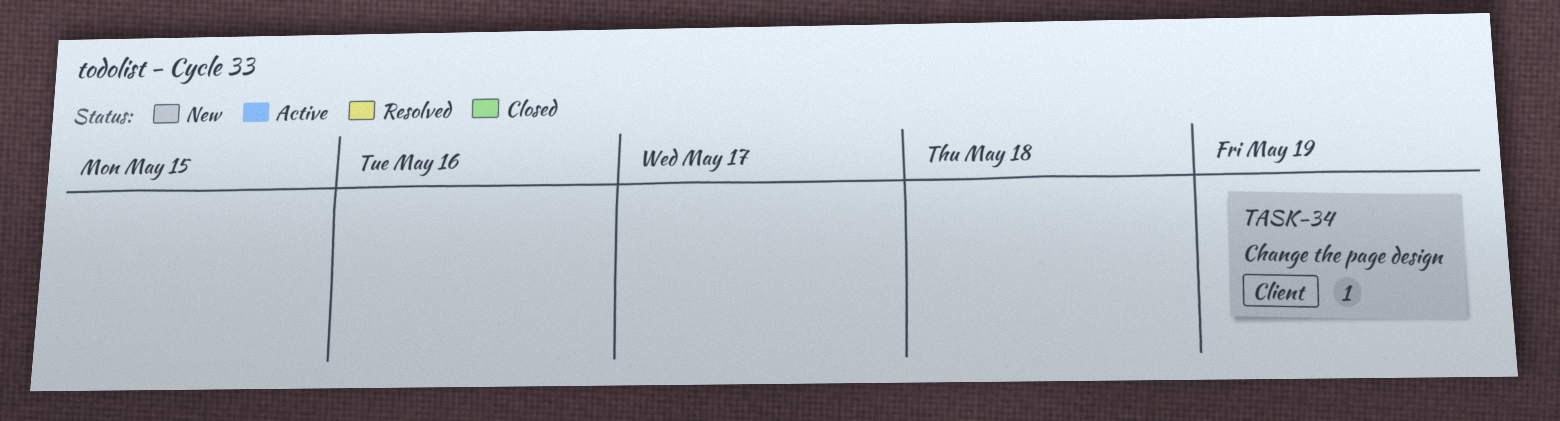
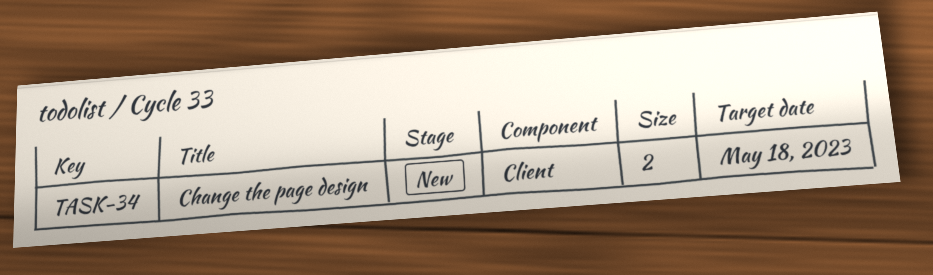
TASK-34, estimate: 1 -> 2
TASK-34, due: May 19 -> May 18

